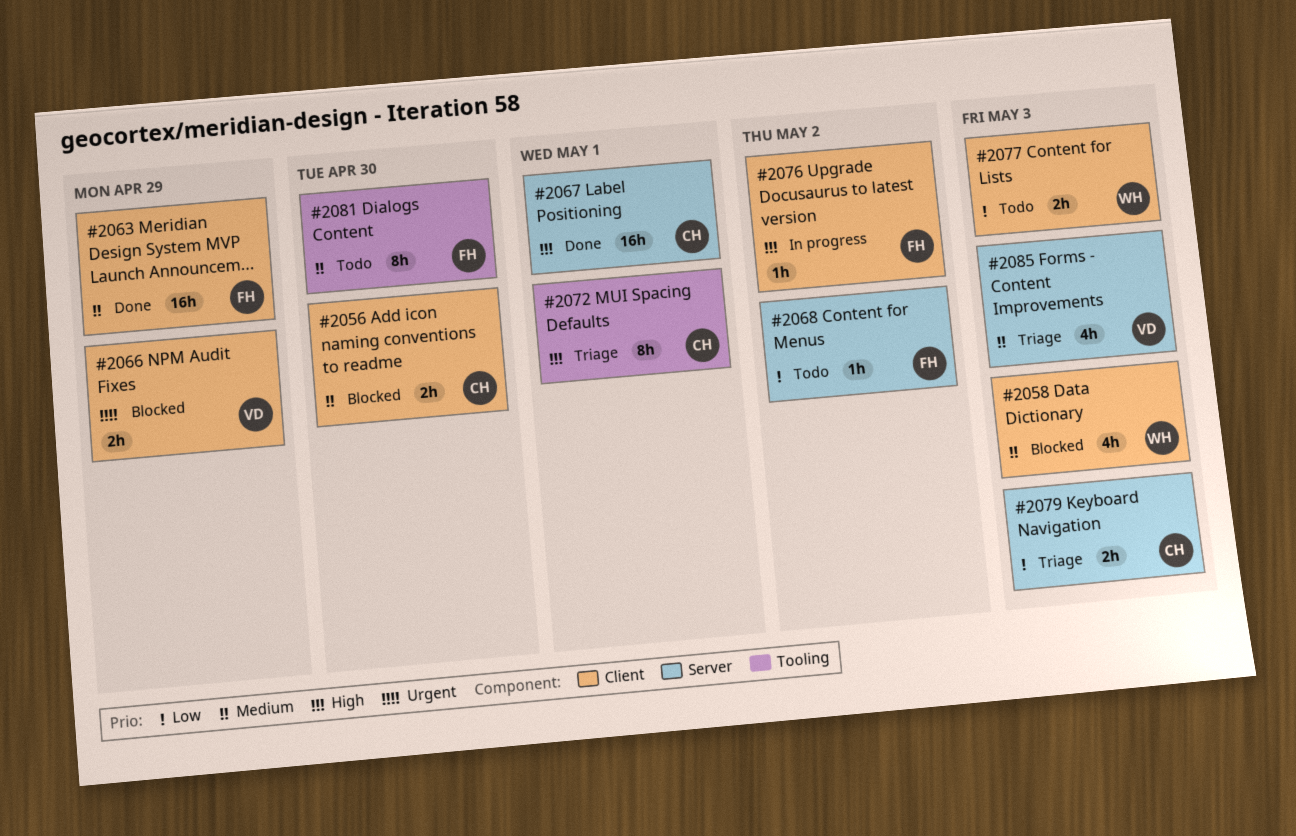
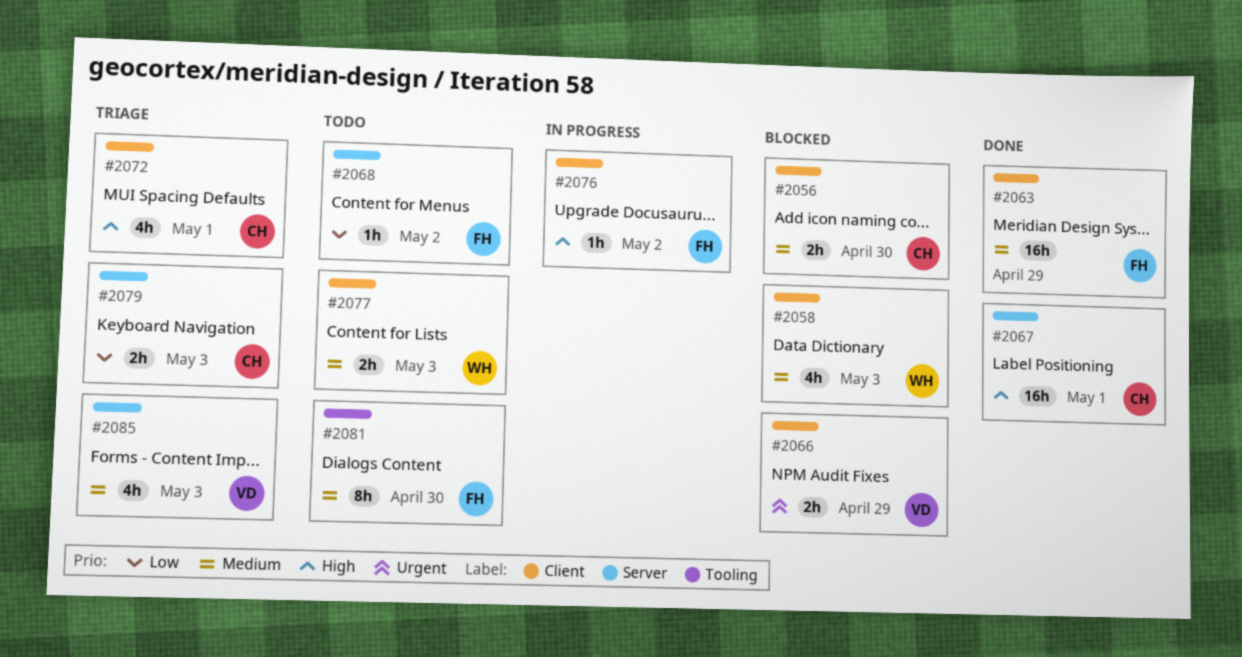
#2072, label: Tooling -> Client
#2072, estimate: 8h -> 4h
#2077, priority: Low -> Medium

